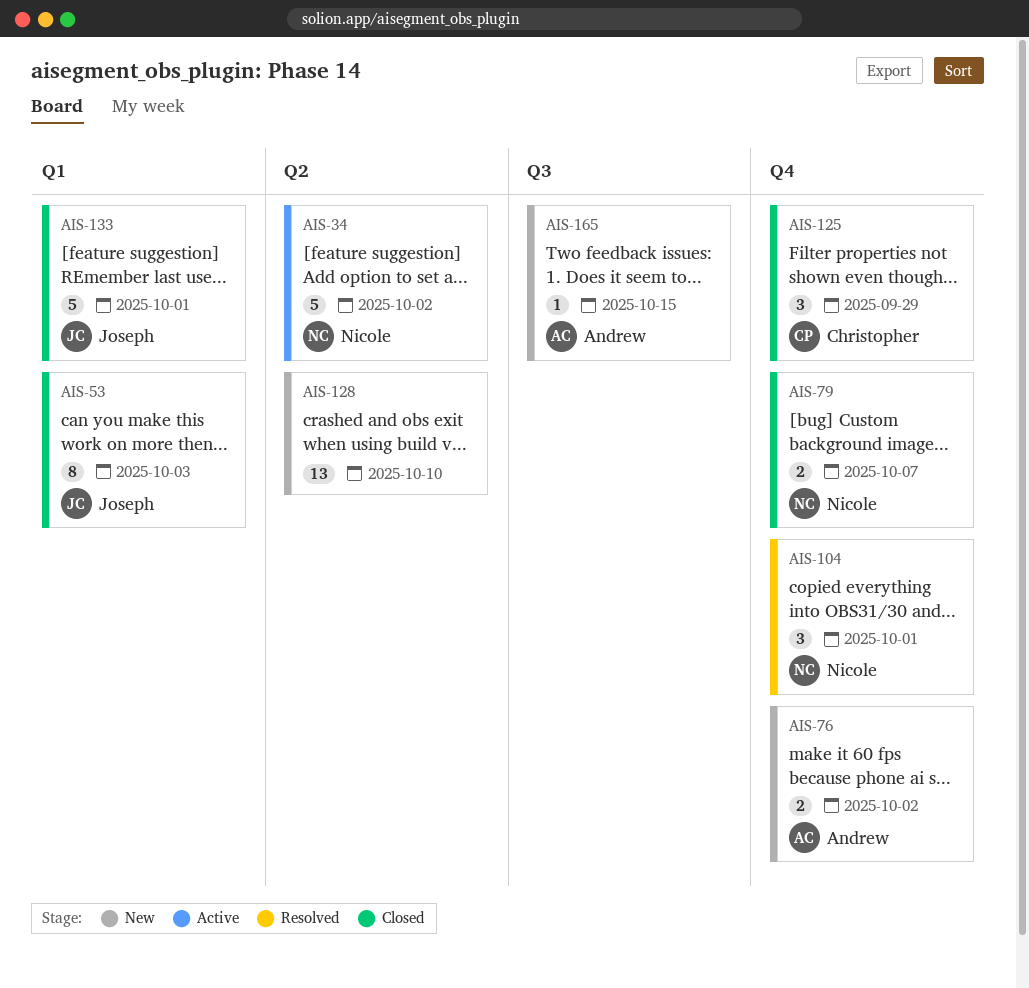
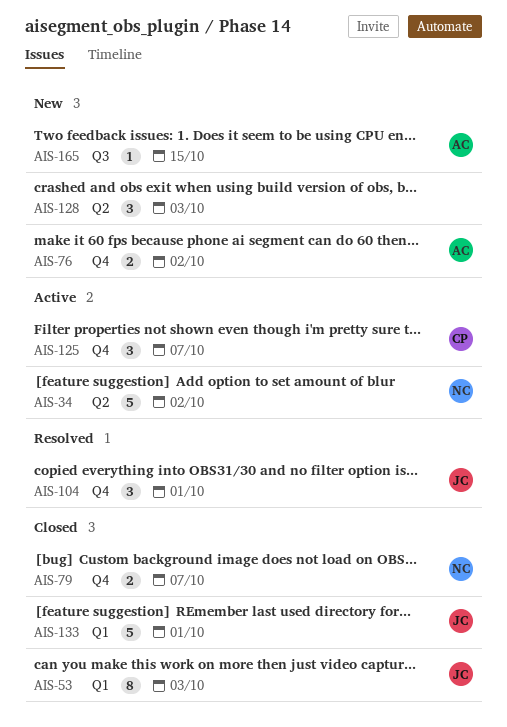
AIS-104, owner: Nicole -> Joseph
AIS-125, status: Closed -> Active
AIS-125, due: Sep 29 -> Oct 7
AIS-128, estimate: 13 -> 3
AIS-128, due: Oct 10 -> Oct 3

